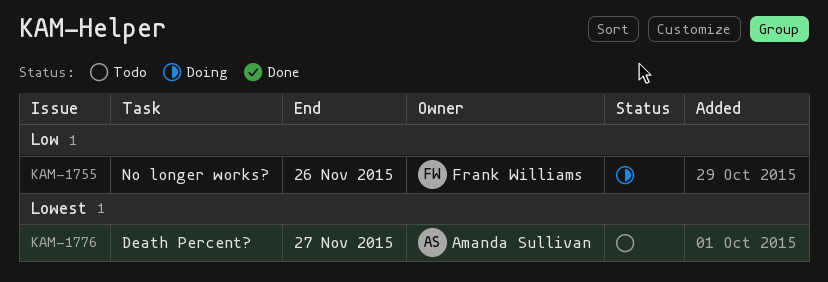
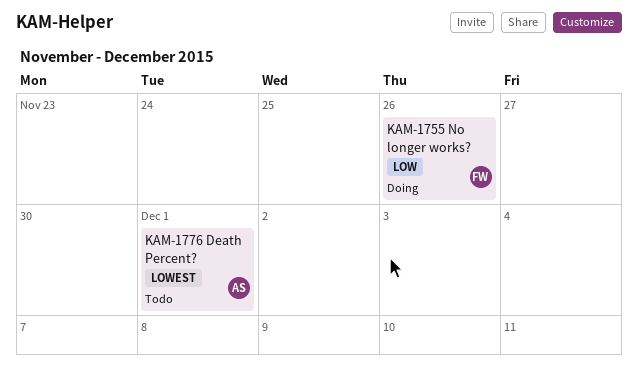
KAM-1776, due: Nov 27 -> Dec 1

